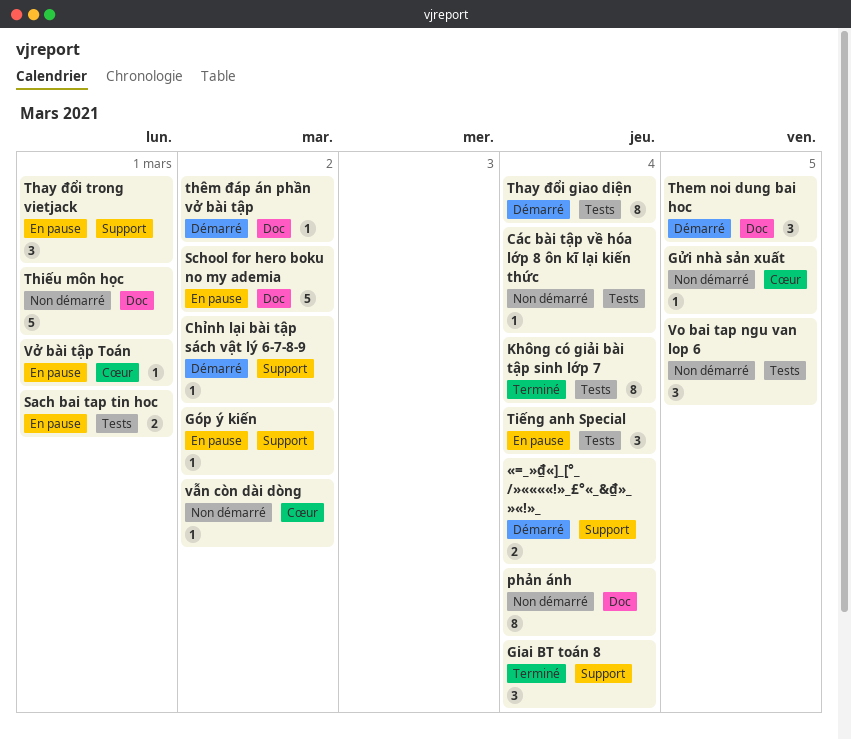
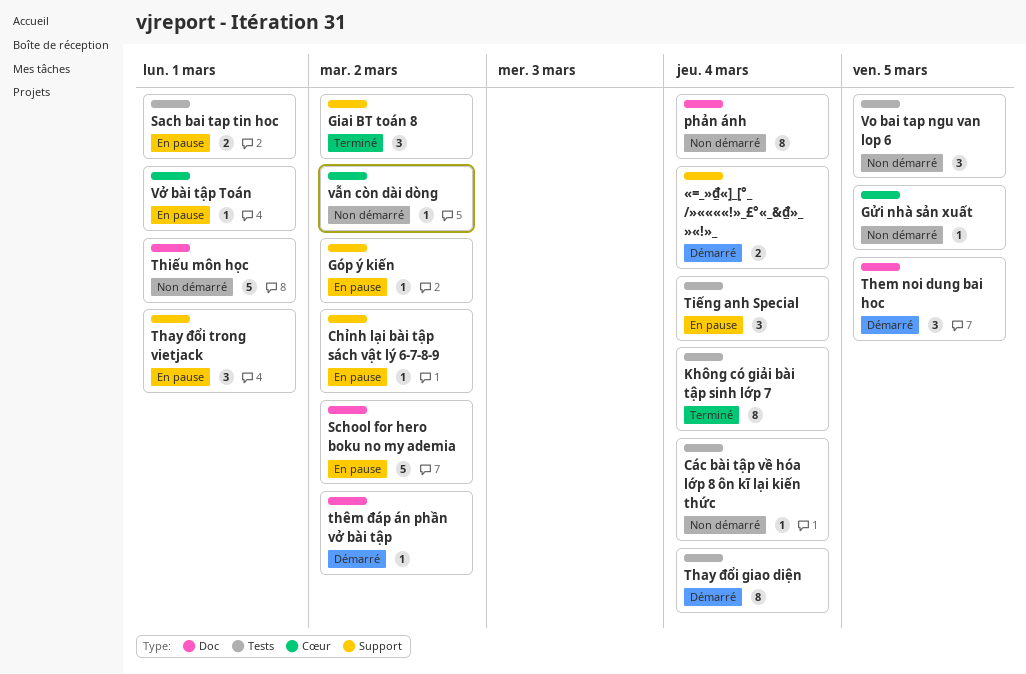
Chỉnh lại bài tập sách vật lý 6-7-8-9, status: Démarré -> En pause
Giai BT toán 8, due: Mar 4 -> Mar 2

